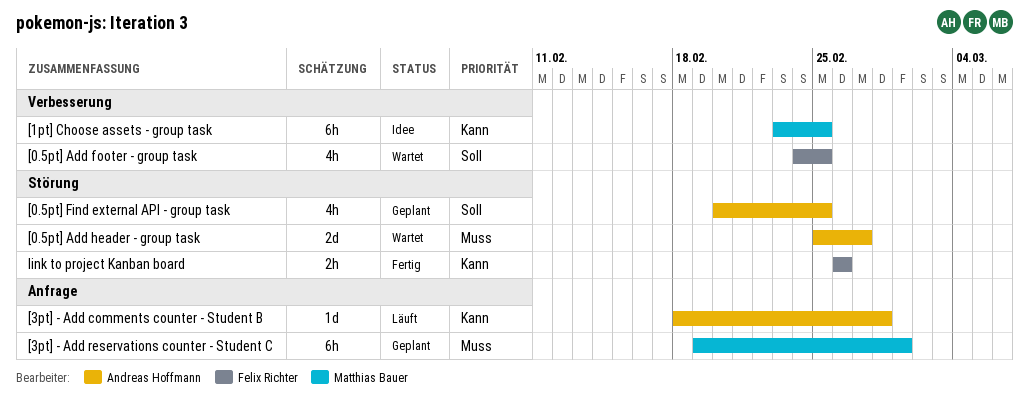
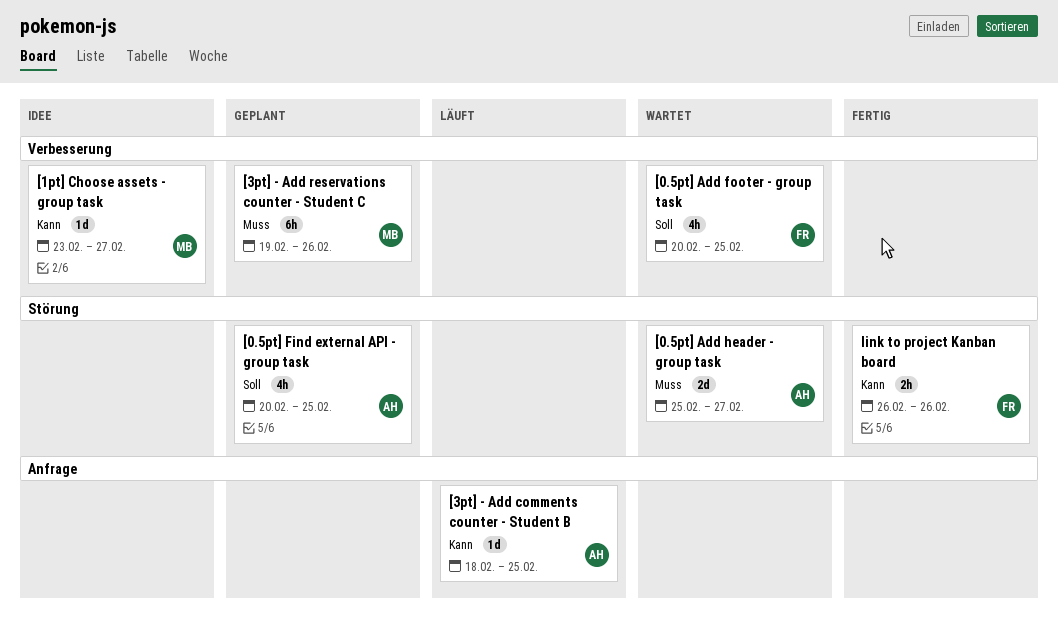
[0.5pt] Add footer - group task, start: Feb 24 -> Feb 20
[1pt] Choose assets - group task, estimate: 6h -> 1d
[1pt] Choose assets - group task, due: Feb 25 -> Feb 27
[3pt] - Add comments counter - Student B, due: Feb 28 -> Feb 25
[3pt] - Add reservations counter - Student C, label: Anfrage -> Verbesserung
[3pt] - Add reservations counter - Student C, due: Mar 1 -> Feb 26

